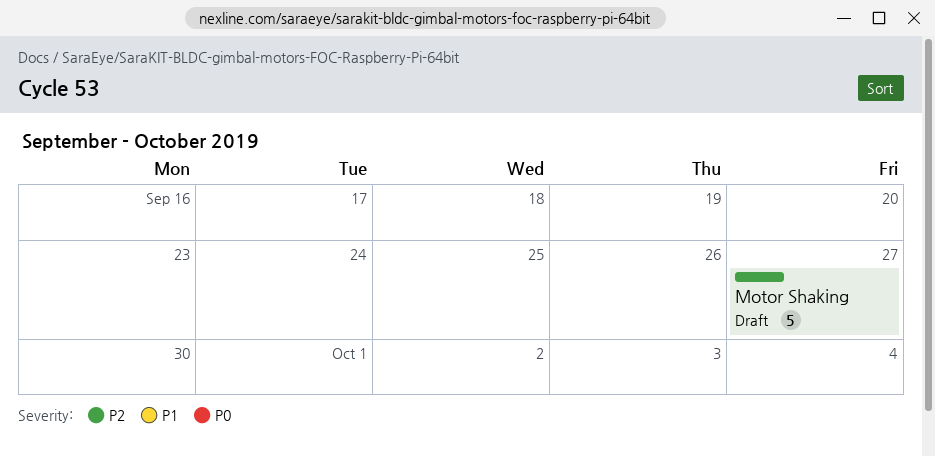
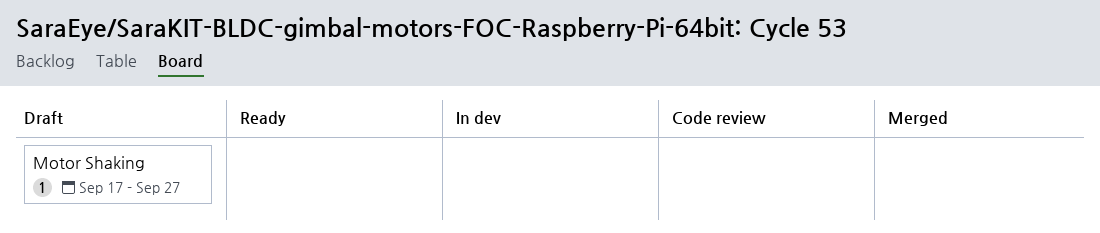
Motor Shaking, estimate: 5 -> 1

